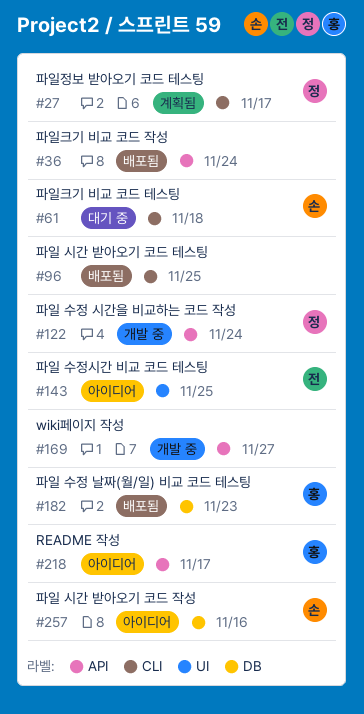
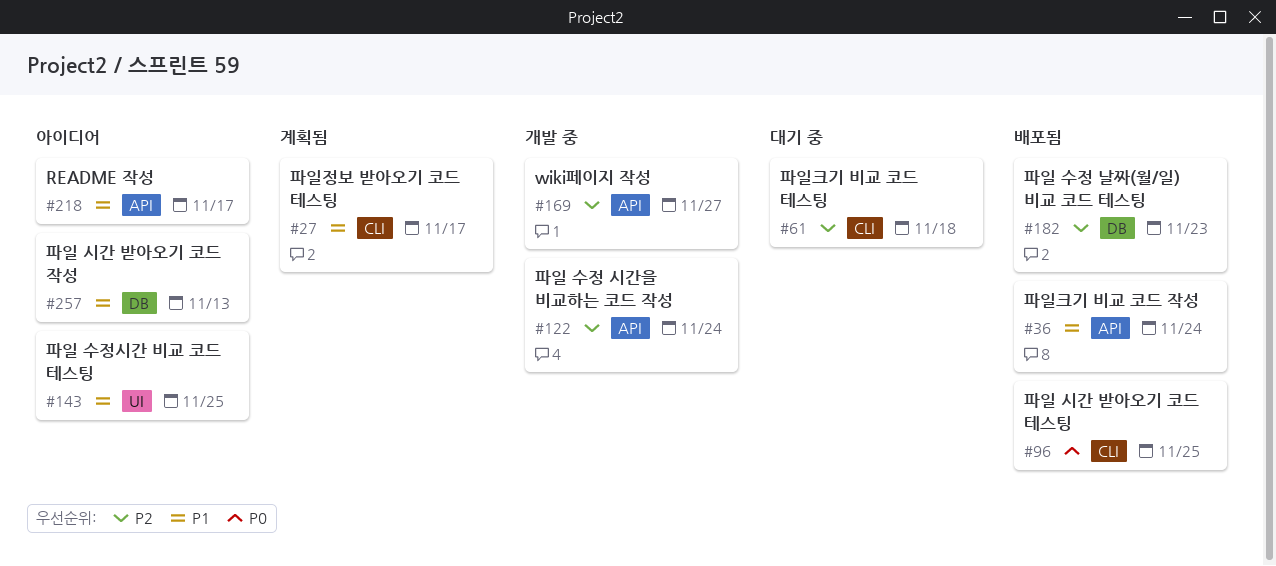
#257, due: Nov 16 -> Nov 13

